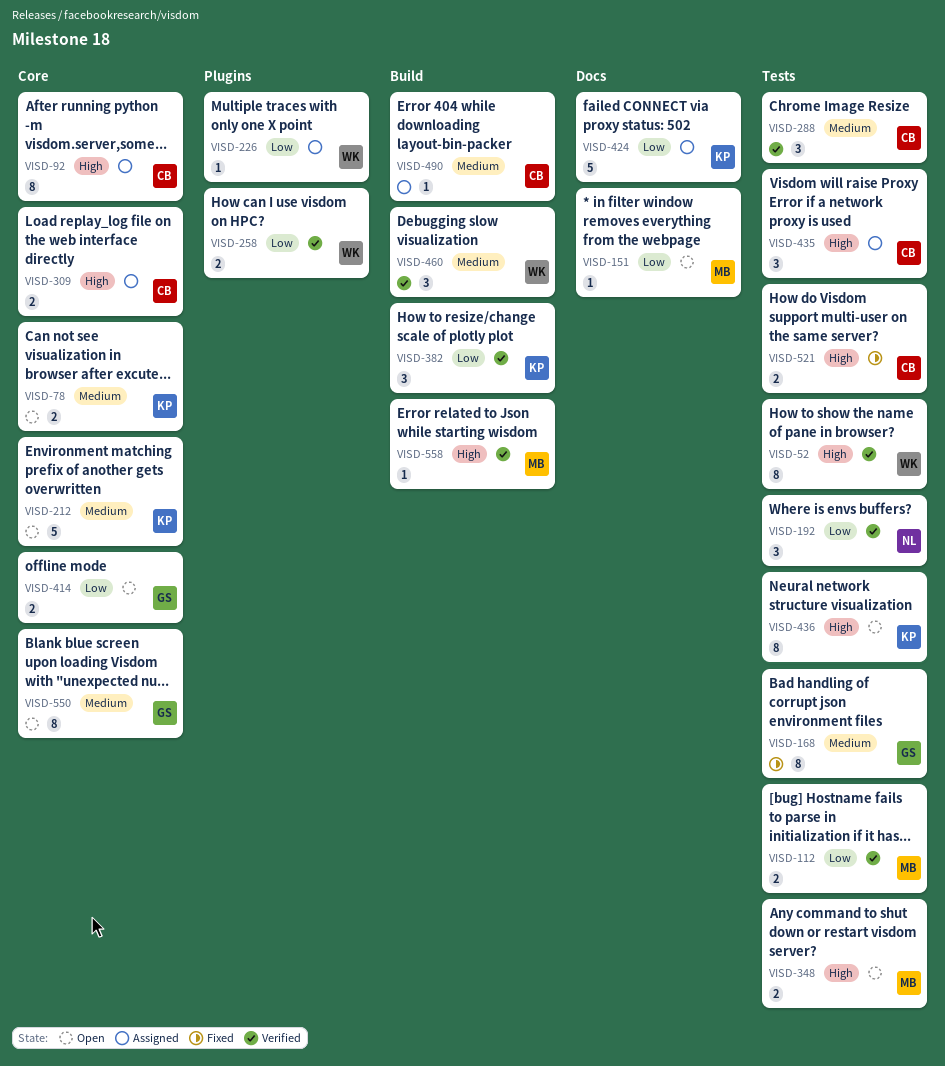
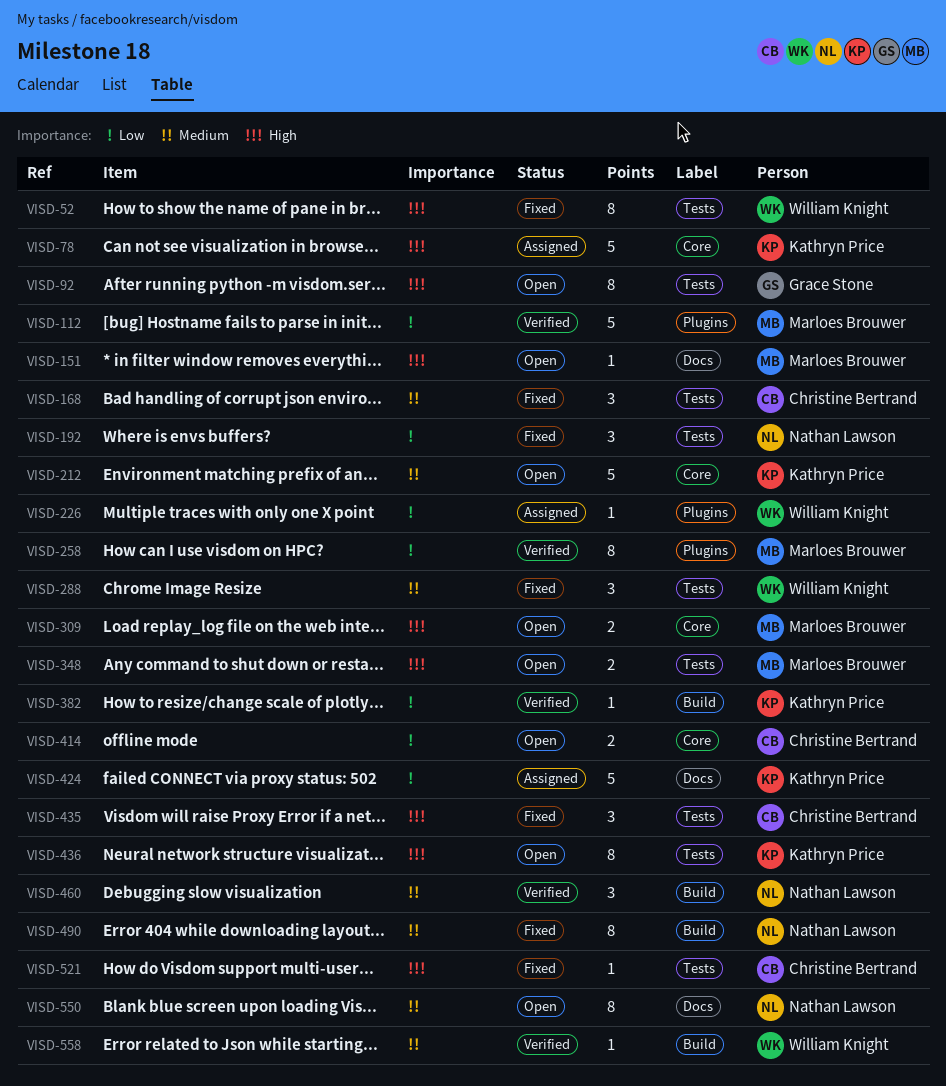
VISD-52, status: Verified -> Fixed
VISD-78, status: Open -> Assigned
VISD-78, priority: Medium -> High
VISD-78, estimate: 2 -> 5
VISD-92, status: Assigned -> Open
VISD-92, owner: Christine Bertrand -> Grace Stone
VISD-92, label: Core -> Tests
VISD-112, label: Tests -> Plugins
VISD-112, estimate: 2 -> 5
VISD-151, priority: Low -> High
VISD-168, owner: Grace Stone -> Christine Bertrand
VISD-168, estimate: 8 -> 3
VISD-192, status: Verified -> Fixed
VISD-258, owner: William Knight -> Marloes Brouwer
VISD-258, estimate: 2 -> 8
VISD-288, status: Verified -> Fixed
VISD-288, owner: Christine Bertrand -> William Knight
VISD-309, status: Assigned -> Open
VISD-309, owner: Christine Bertrand -> Marloes Brouwer
VISD-382, estimate: 3 -> 1
VISD-414, owner: Grace Stone -> Christine Bertrand
VISD-435, status: Assigned -> Fixed
VISD-460, owner: William Knight -> Nathan Lawson
VISD-490, status: Assigned -> Fixed
VISD-490, owner: Christine Bertrand -> Nathan Lawson
VISD-490, estimate: 1 -> 8
VISD-521, estimate: 2 -> 1
VISD-550, owner: Grace Stone -> Nathan Lawson
VISD-550, label: Core -> Docs
VISD-558, owner: Marloes Brouwer -> William Knight
VISD-558, priority: High -> Medium

